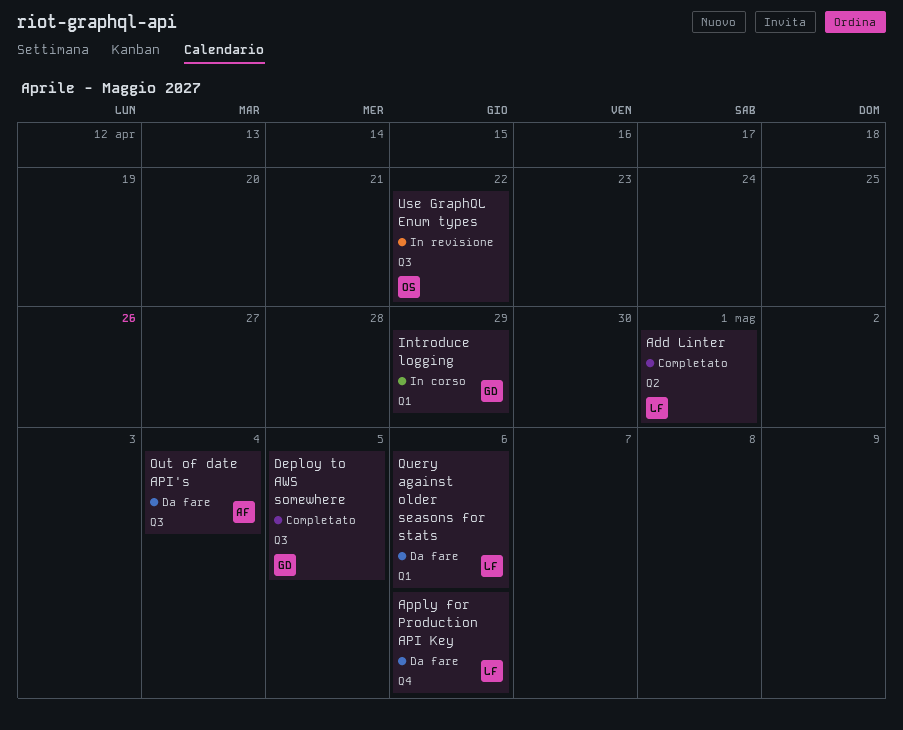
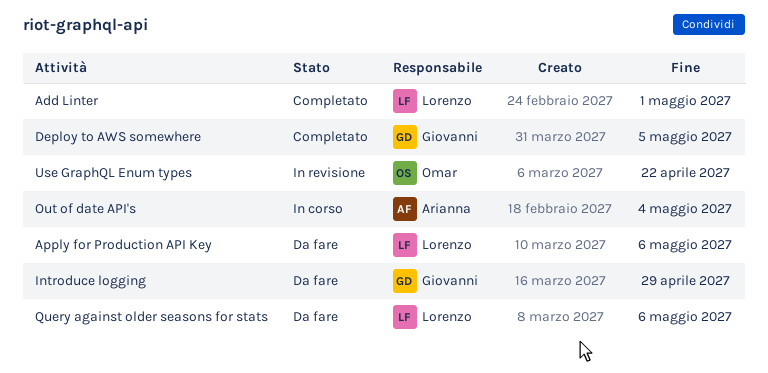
Introduce logging, status: In corso -> Da fare
Out of date API's, status: Da fare -> In corso

